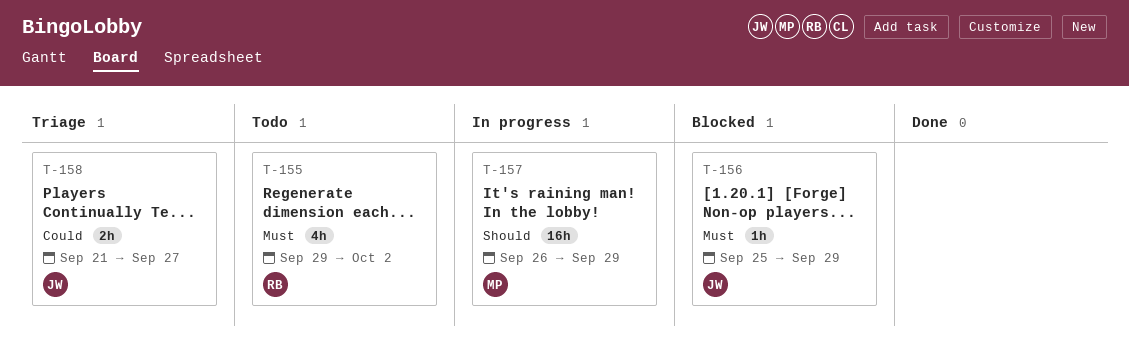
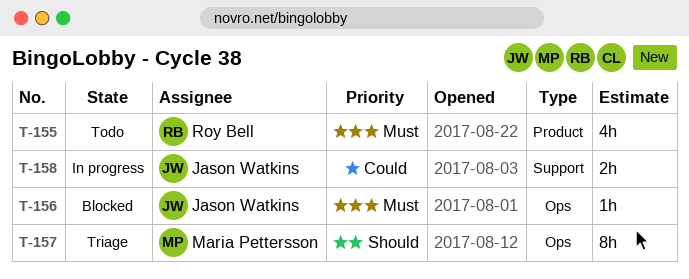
T-157, status: In progress -> Triage
T-157, estimate: 16h -> 8h
T-158, status: Triage -> In progress

